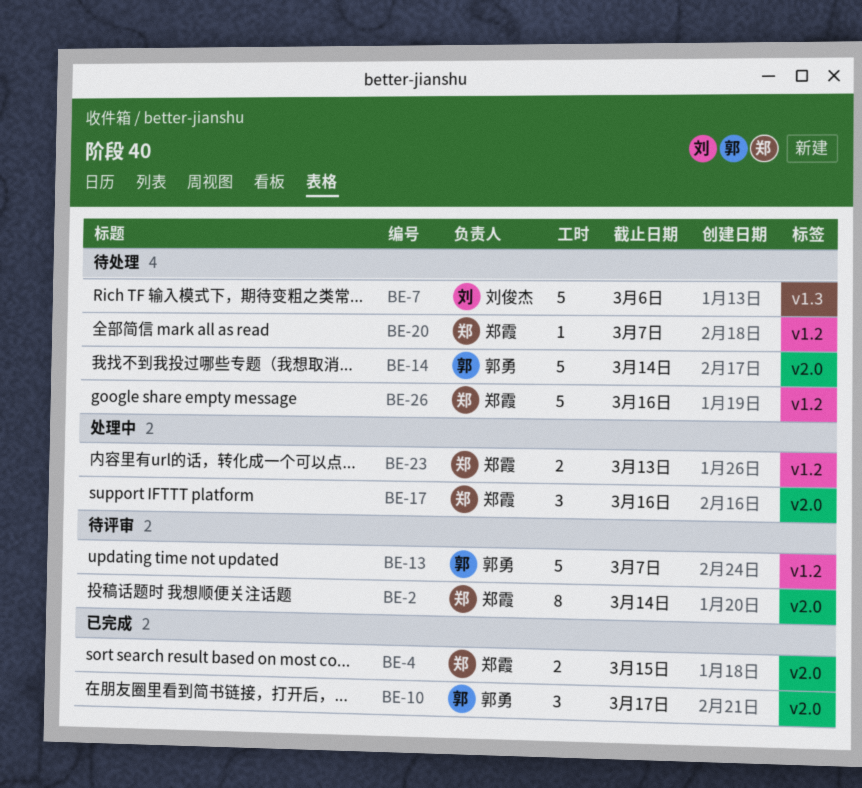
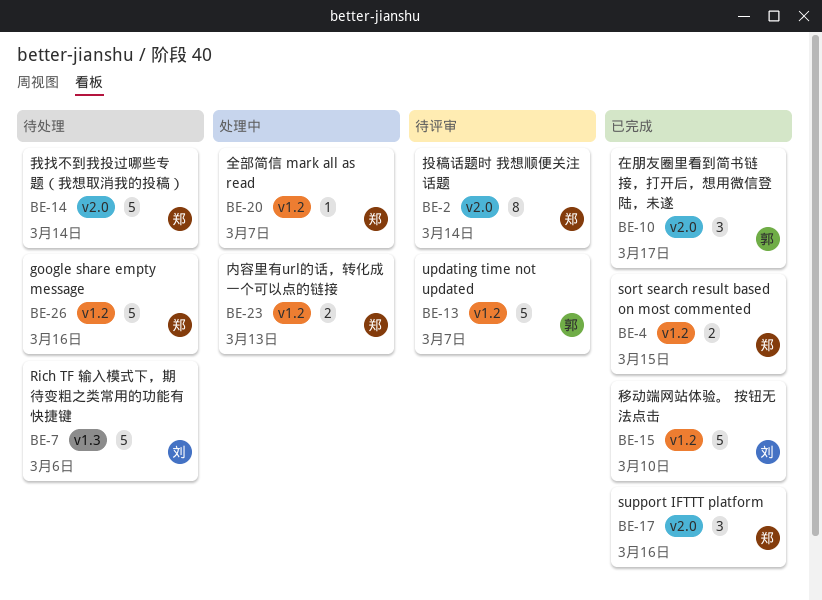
BE-4, label: v2.0 -> v1.2
BE-14, owner: 郭勇 -> 郑霞
BE-15: none -> present
BE-17, status: 处理中 -> 已完成
BE-20, status: 待处理 -> 处理中

